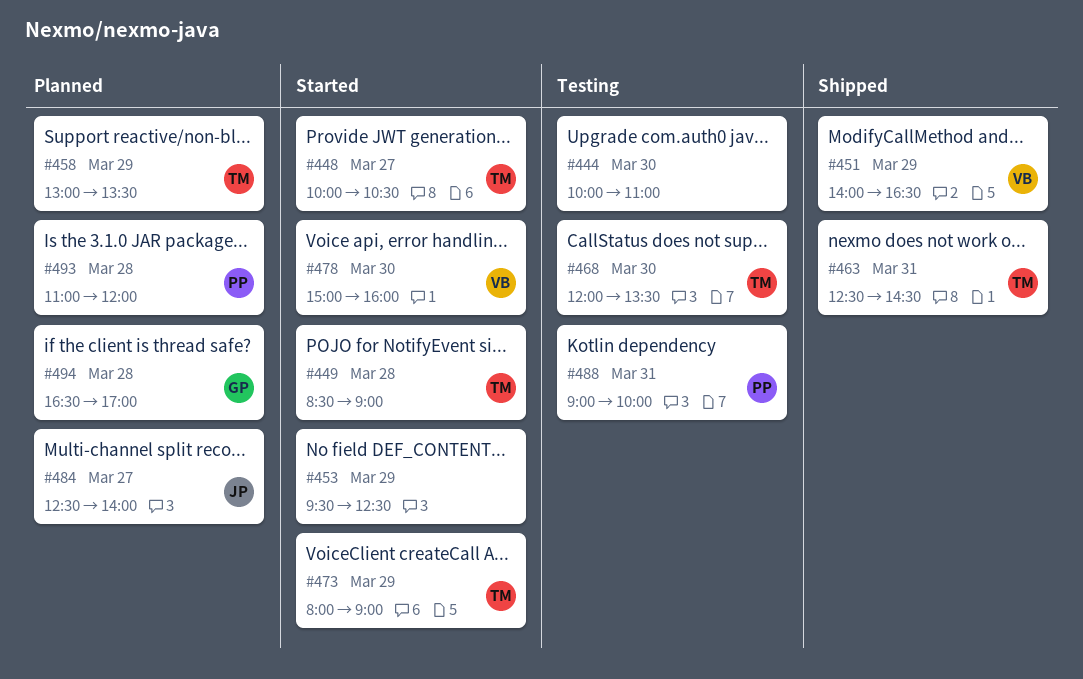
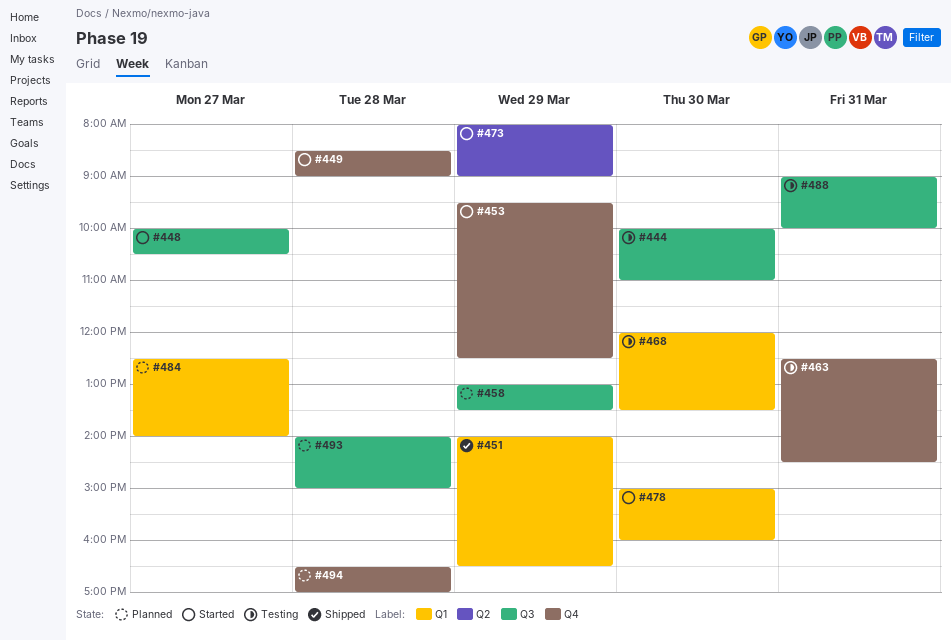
#463, status: Shipped -> Testing
#493, begins: 11:00 -> 14:00
#493, ends: 12:00 -> 15:00

